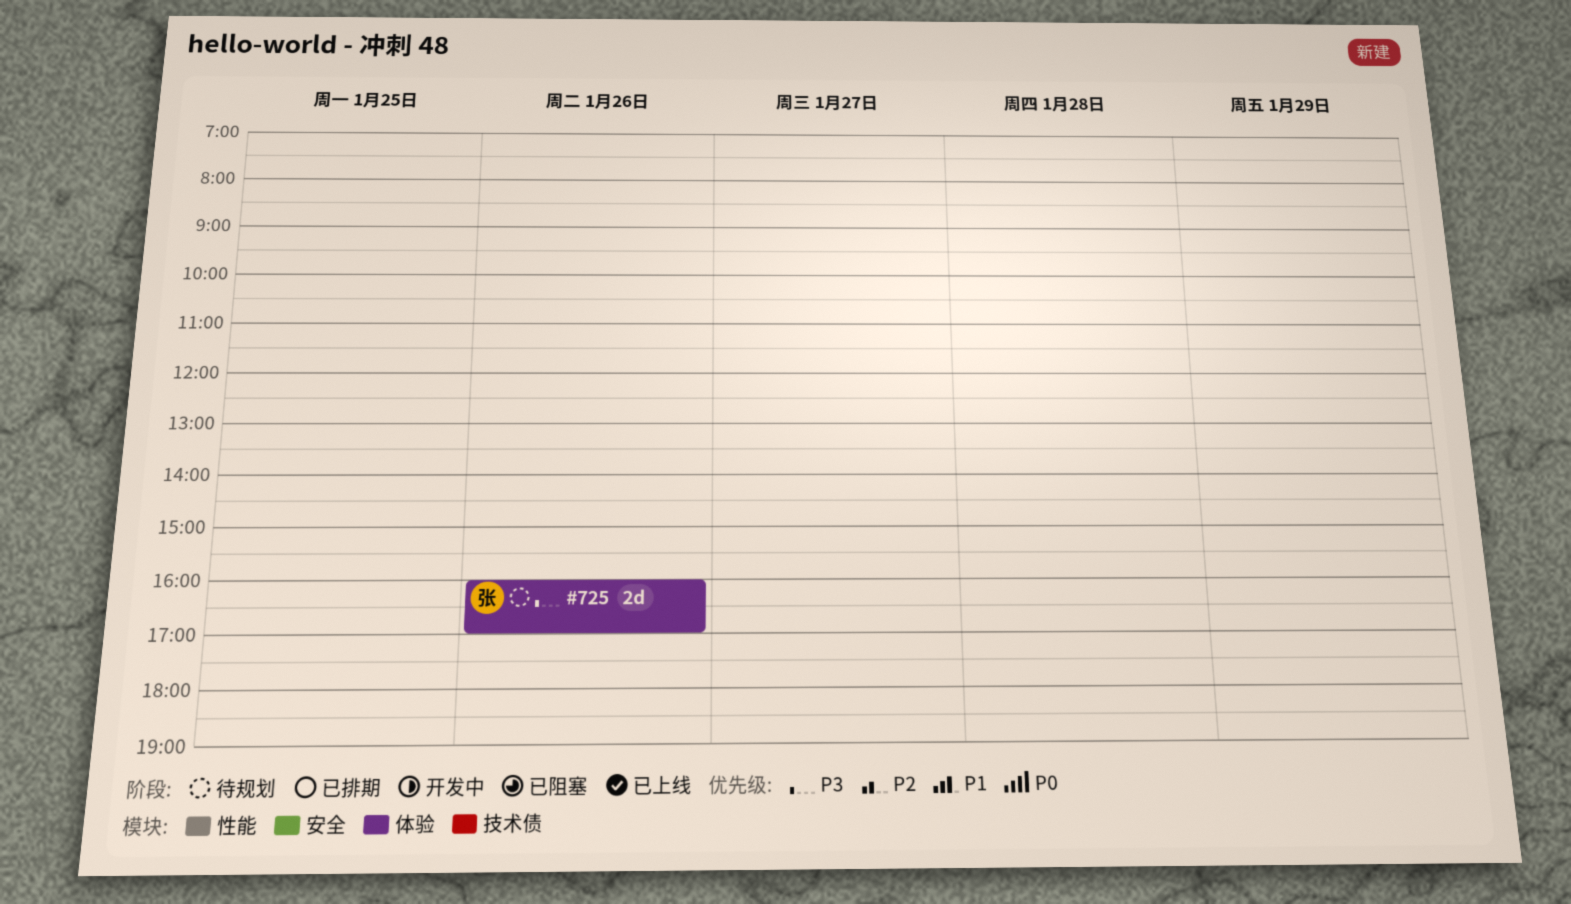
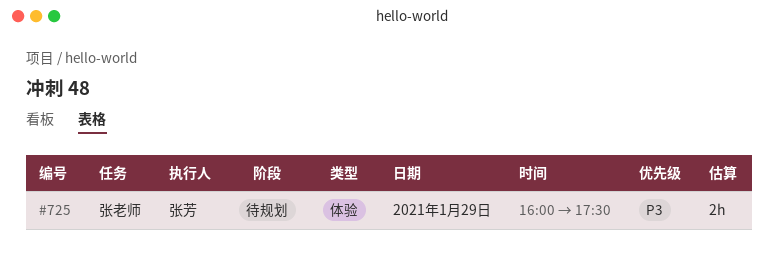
#725, estimate: 2d -> 2h
#725, day: Jan 26 -> Jan 29
#725, ends: 17:00 -> 17:30

